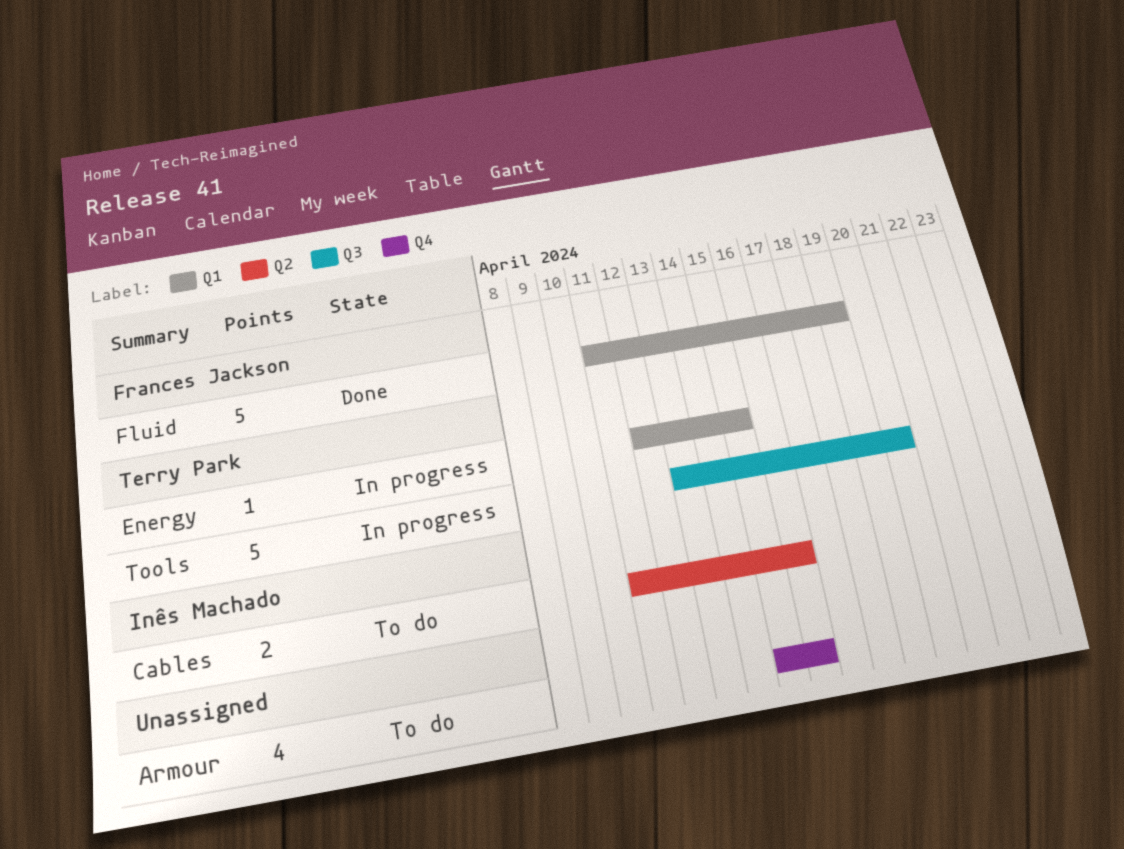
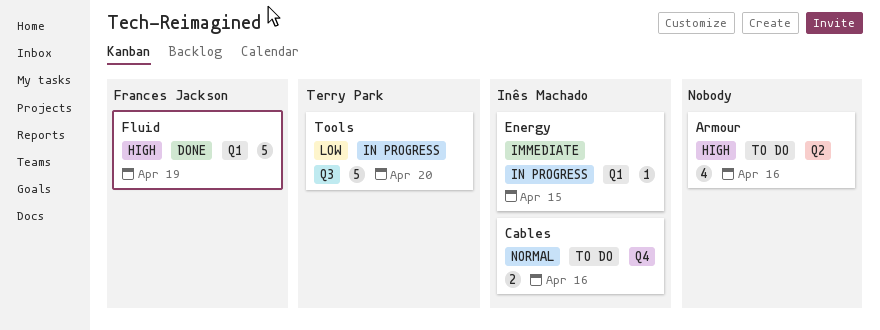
Armour, label: Q4 -> Q2
Cables, label: Q2 -> Q4
Energy, owner: Terry Park -> Inês Machado

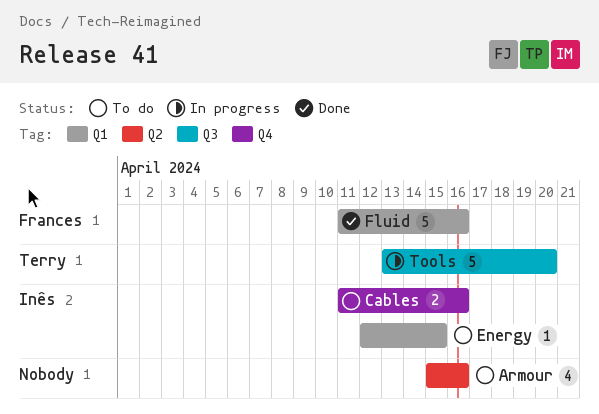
Energy, status: In progress -> To do
Fluid, due: Apr 19 -> Apr 16

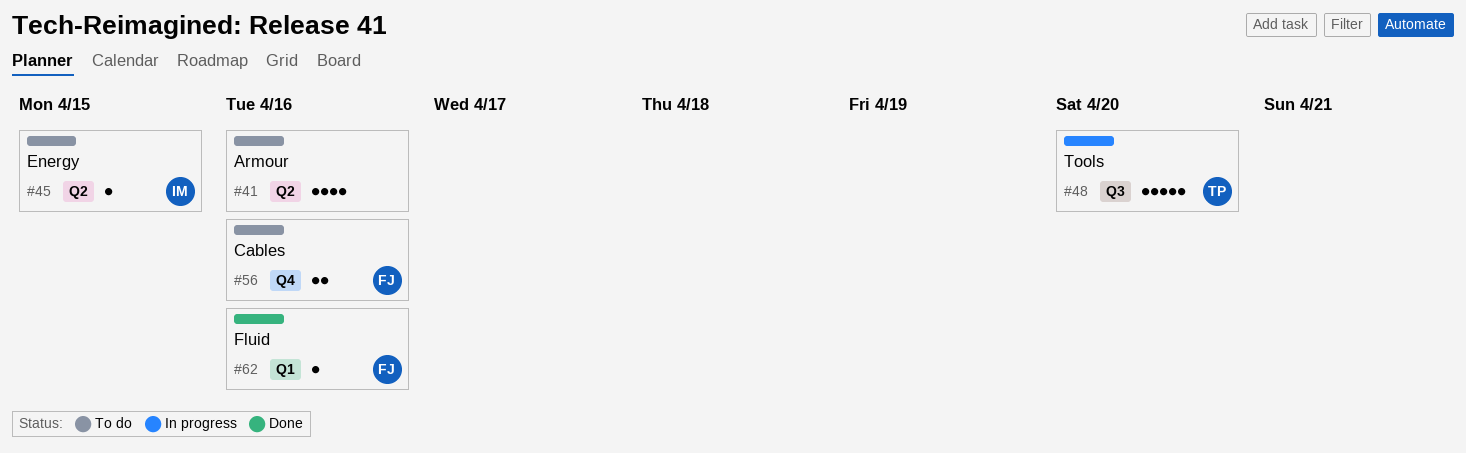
Cables, owner: Inês -> Frances
Energy, label: Q1 -> Q2
Fluid, estimate: 5 -> 1

